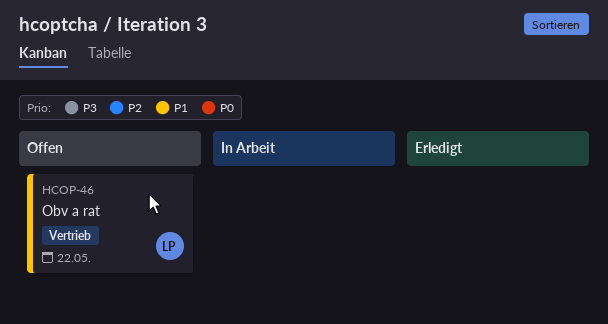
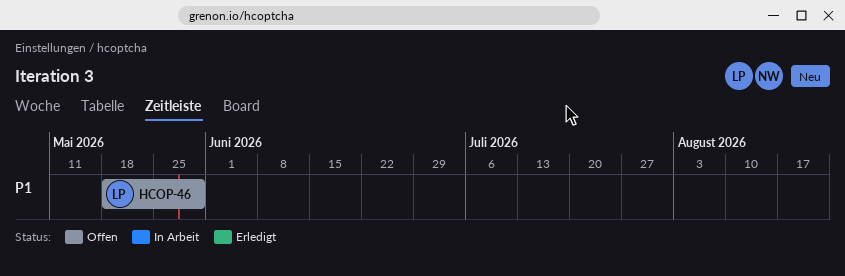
HCOP-46, due: May 22 -> May 29

